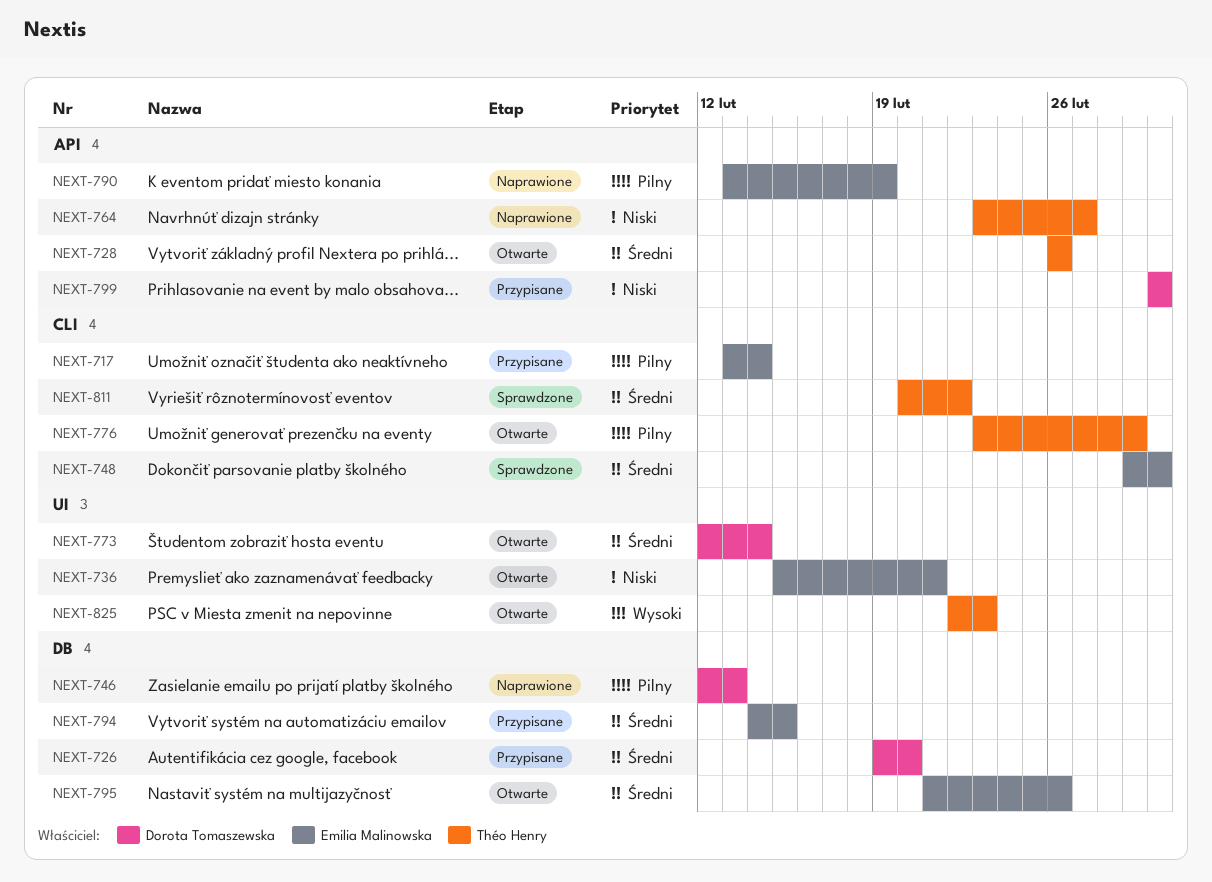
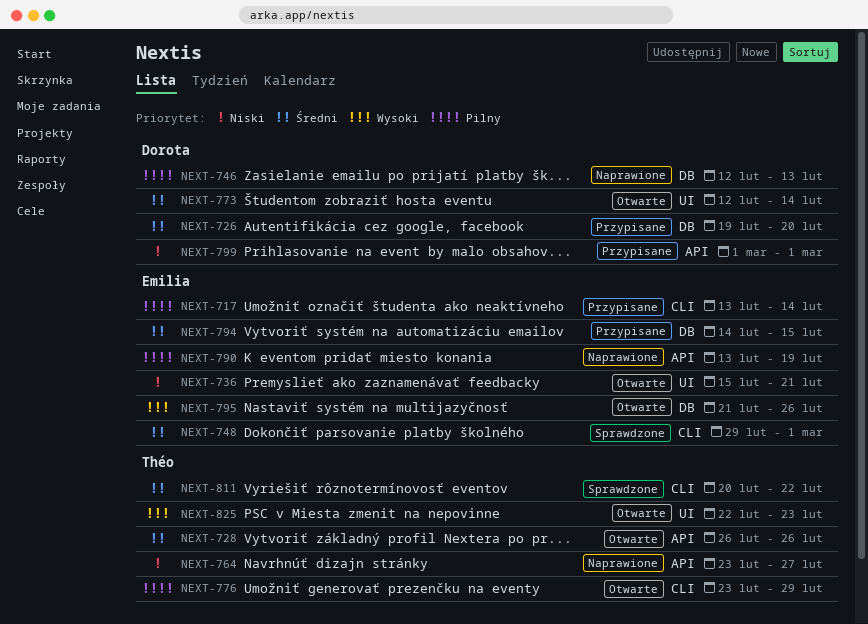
NEXT-795, priority: Średni -> Wysoki

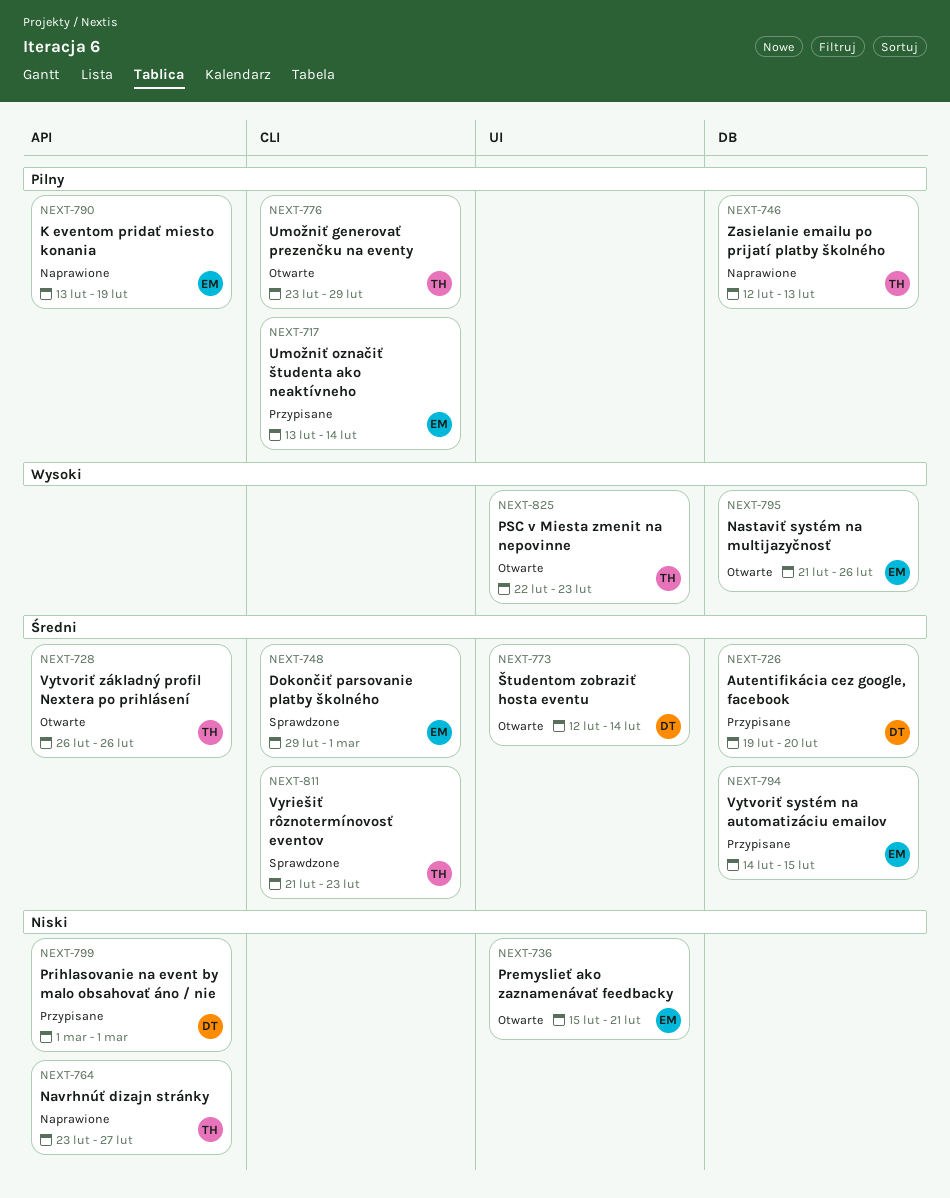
NEXT-746, owner: Dorota -> Théo
NEXT-811, start: Feb 20 -> Feb 21
NEXT-811, due: Feb 22 -> Feb 23

